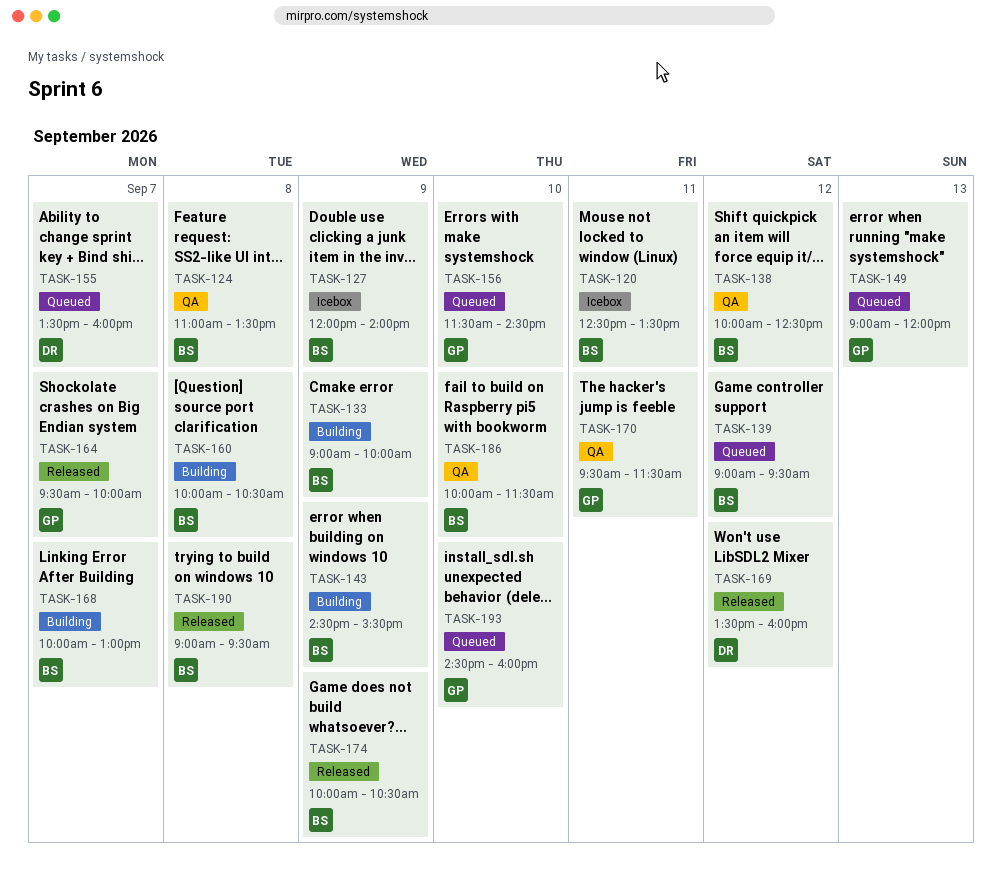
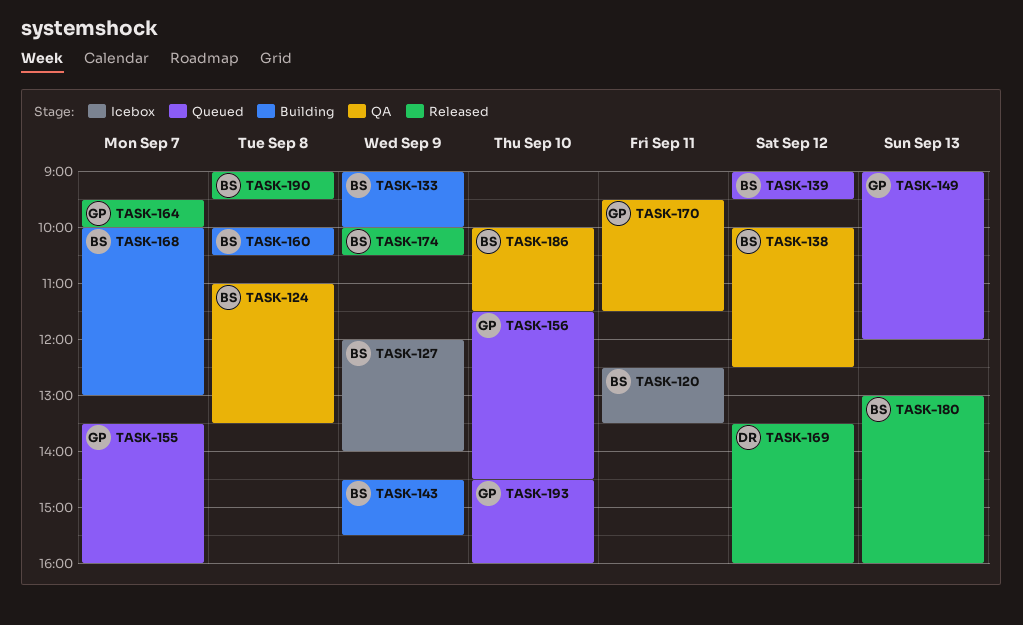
TASK-155, owner: DR -> GP
TASK-180: none -> present

